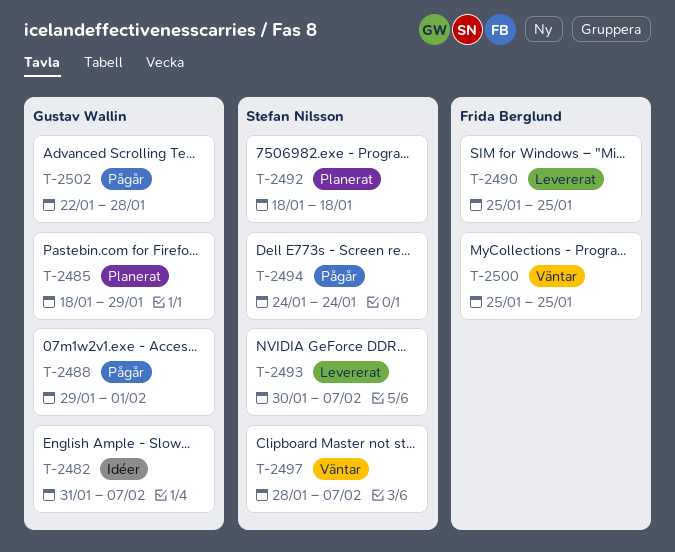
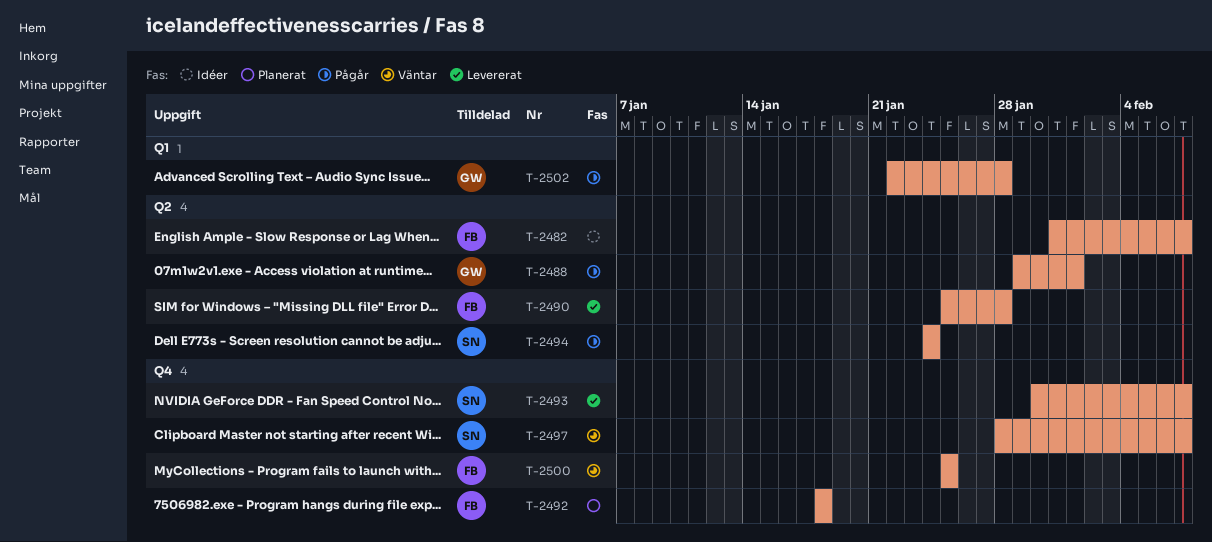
T-2482, owner: Gustav Wallin -> Frida Berglund
T-2485: present -> none
T-2490, due: Jan 25 -> Jan 28
T-2492, owner: Stefan Nilsson -> Frida Berglund

